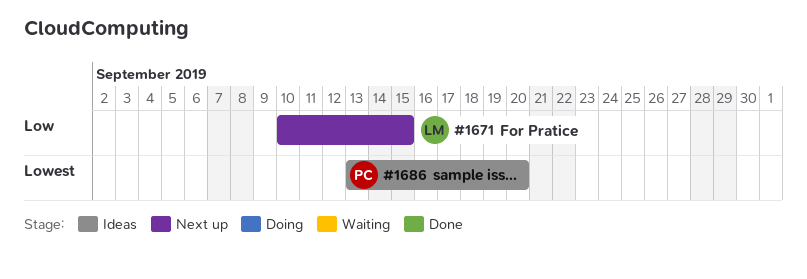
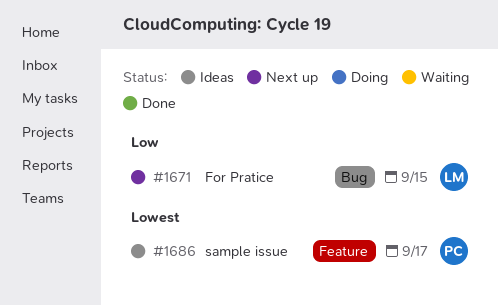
#1686, due: Sep 20 -> Sep 17

